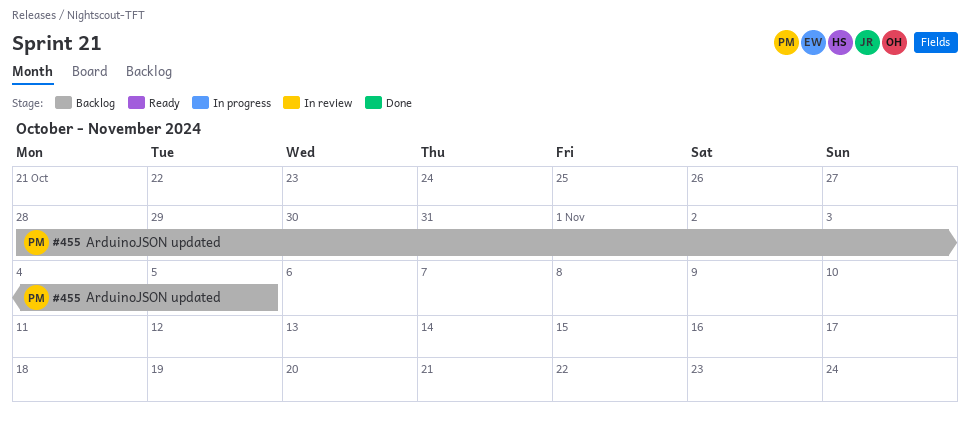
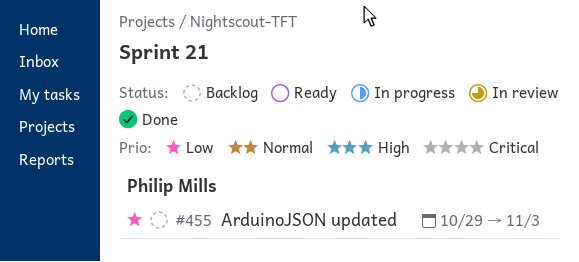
#455, start: Oct 28 -> Oct 29
#455, due: Nov 5 -> Nov 3

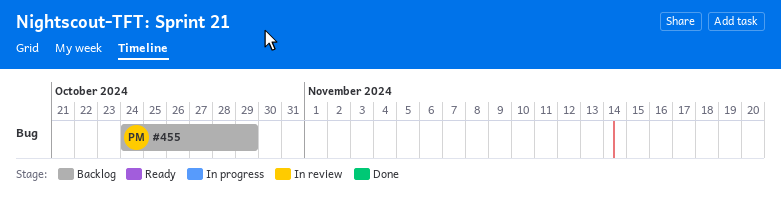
#455, start: Oct 29 -> Oct 24
#455, due: Nov 3 -> Oct 29

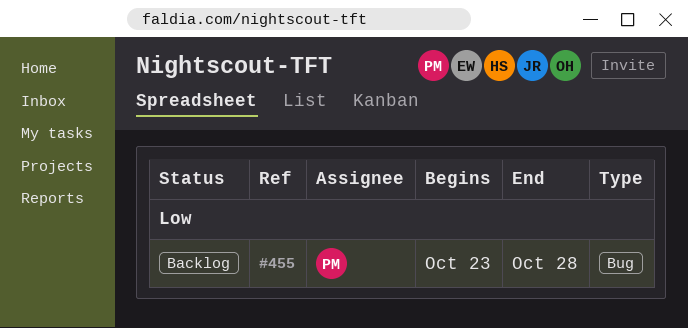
#455, start: Oct 24 -> Oct 23
#455, due: Oct 29 -> Oct 28

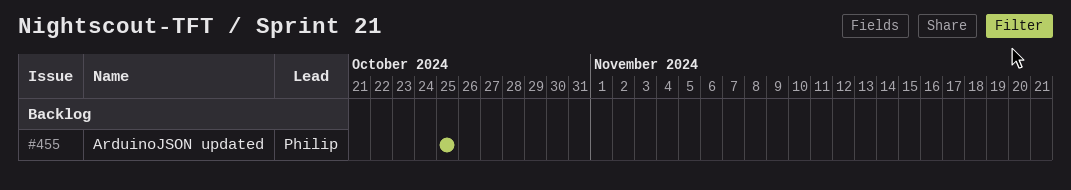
#455, start: Oct 23 -> Oct 25
#455, due: Oct 28 -> Oct 25

